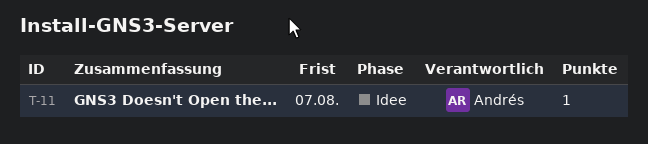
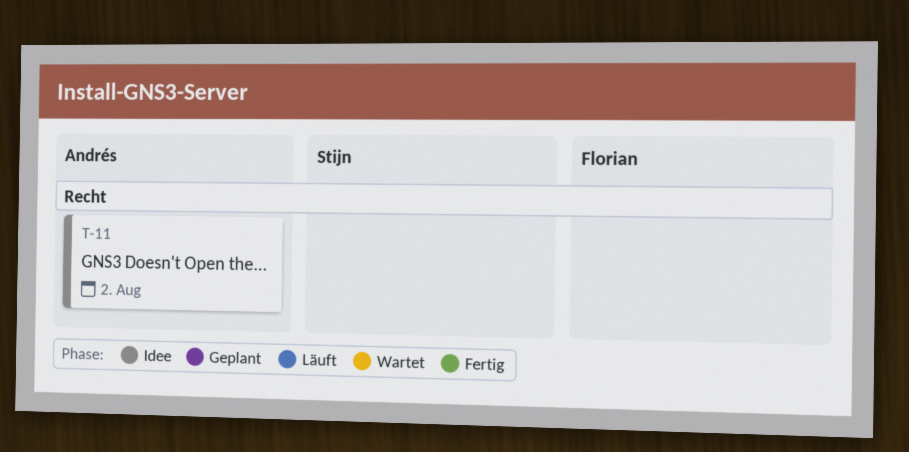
T-11, due: Aug 7 -> Aug 2

